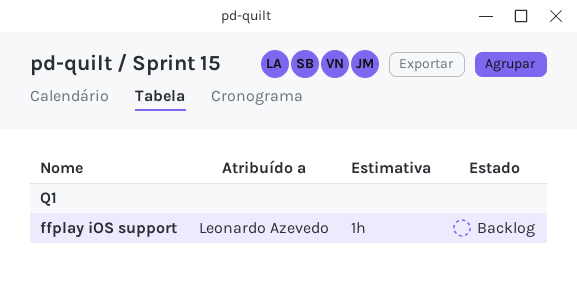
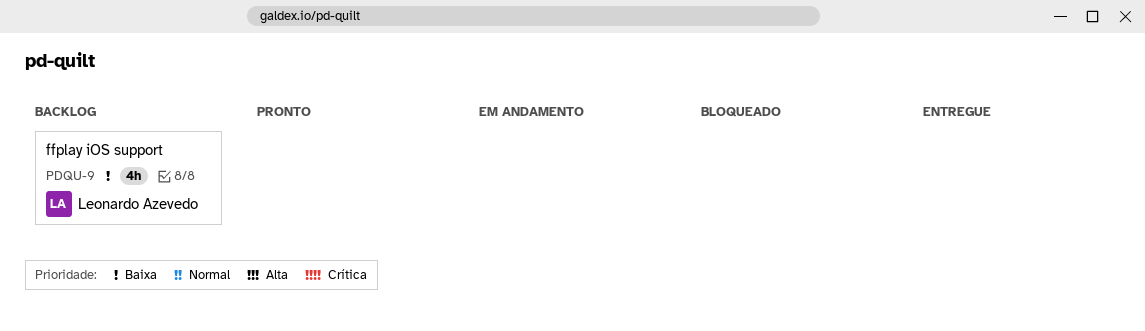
ffplay iOS support, estimate: 1h -> 4h

